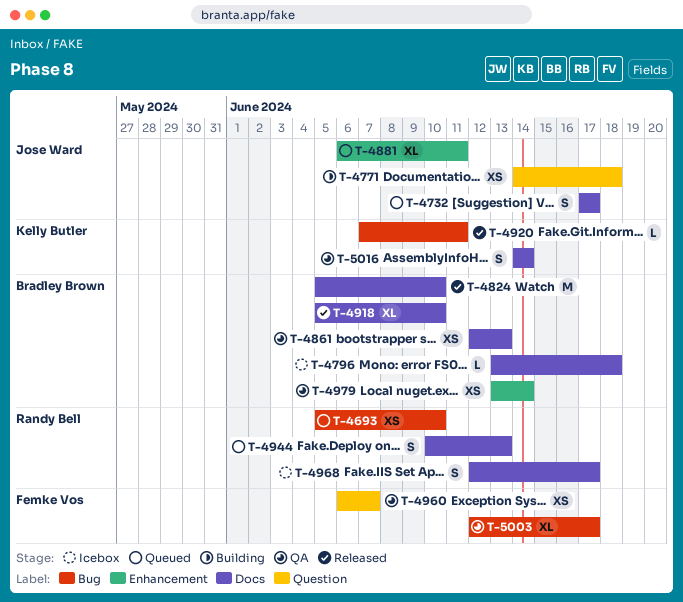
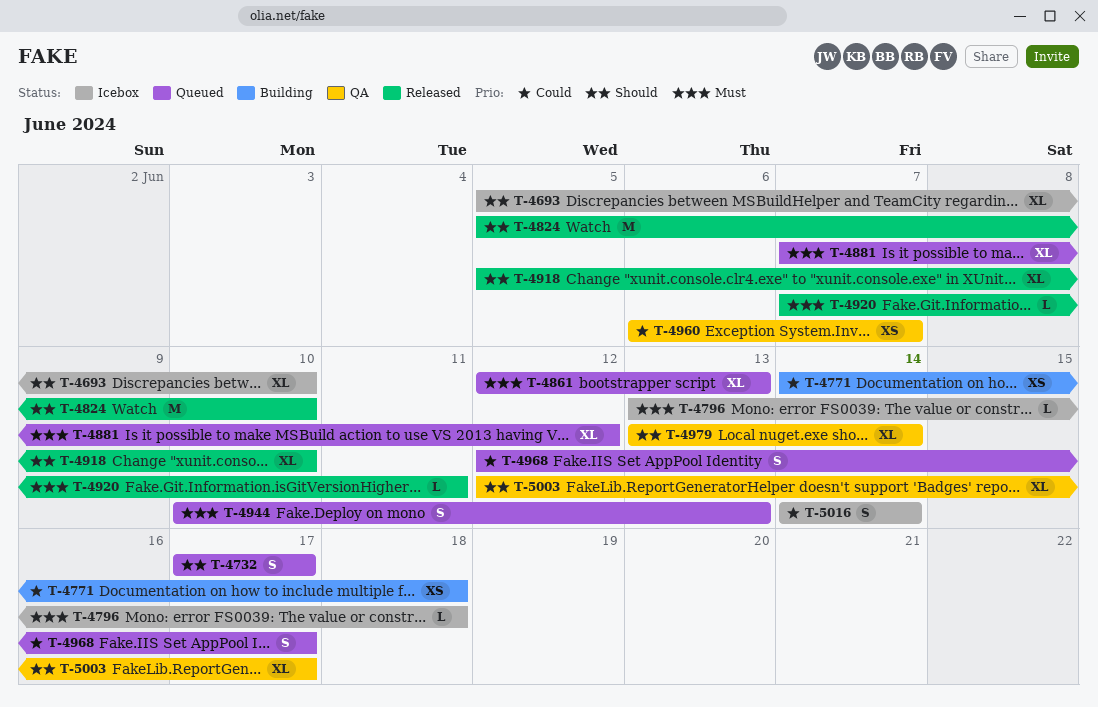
T-4693, status: Queued -> Icebox
T-4693, estimate: XS -> XL
T-4861, status: QA -> Queued
T-4861, estimate: XS -> XL
T-4881, start: Jun 6 -> Jun 7
T-4881, due: Jun 11 -> Jun 12
T-4968, status: Icebox -> Queued
T-4979, estimate: XS -> XL
T-5016, status: QA -> Icebox

